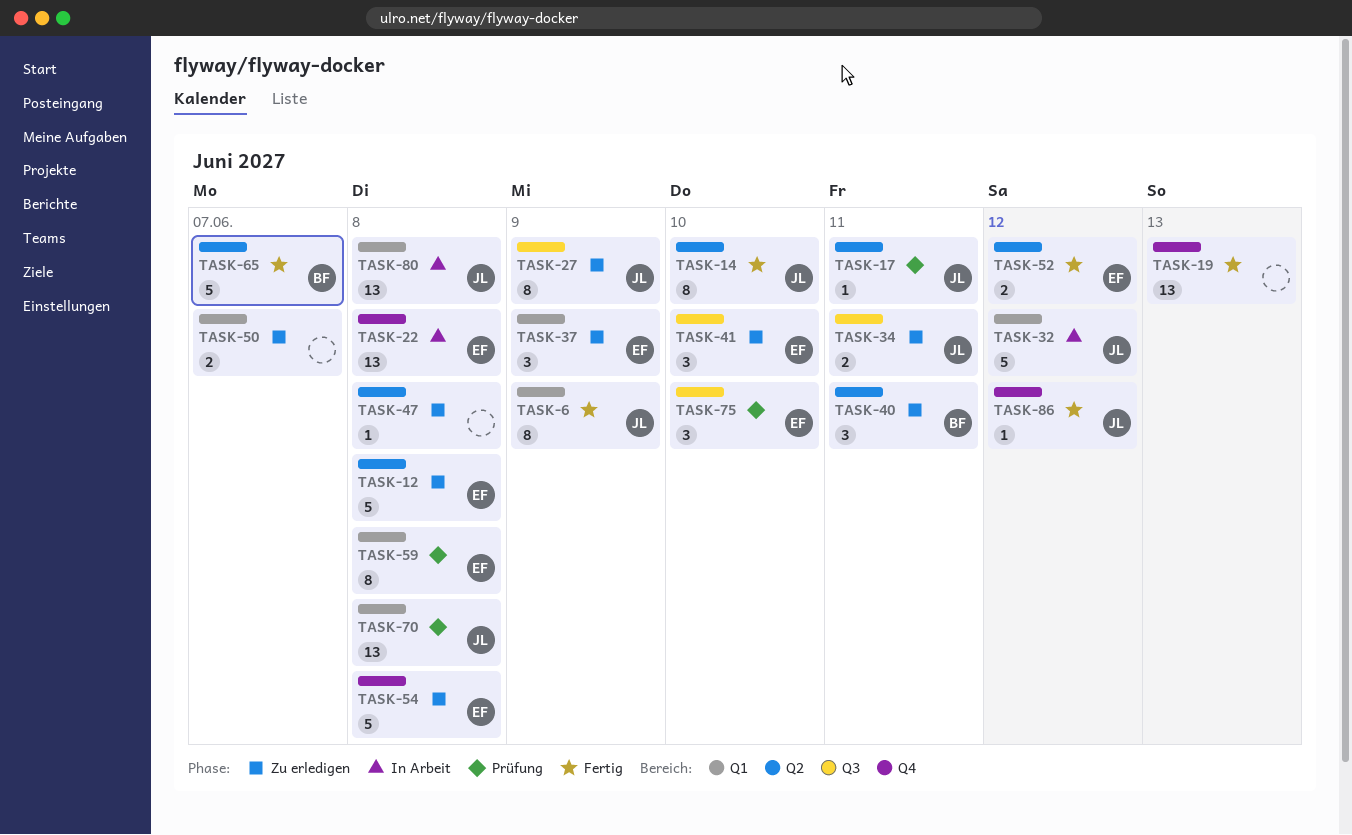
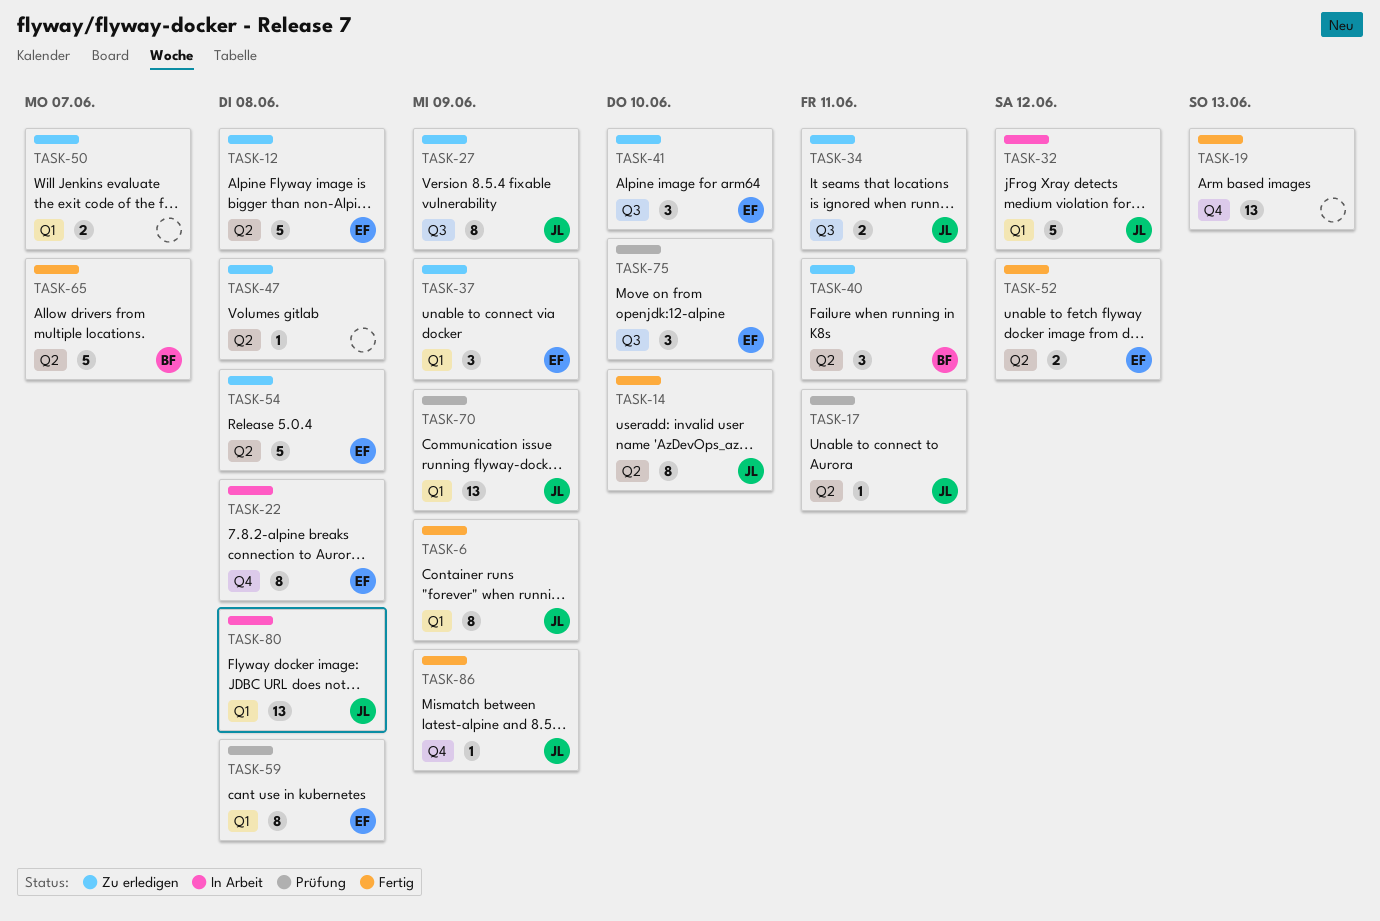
TASK-22, estimate: 13 -> 8
TASK-54, label: Q4 -> Q2
TASK-70, due: Jun 8 -> Jun 9
TASK-86, due: Jun 12 -> Jun 9

